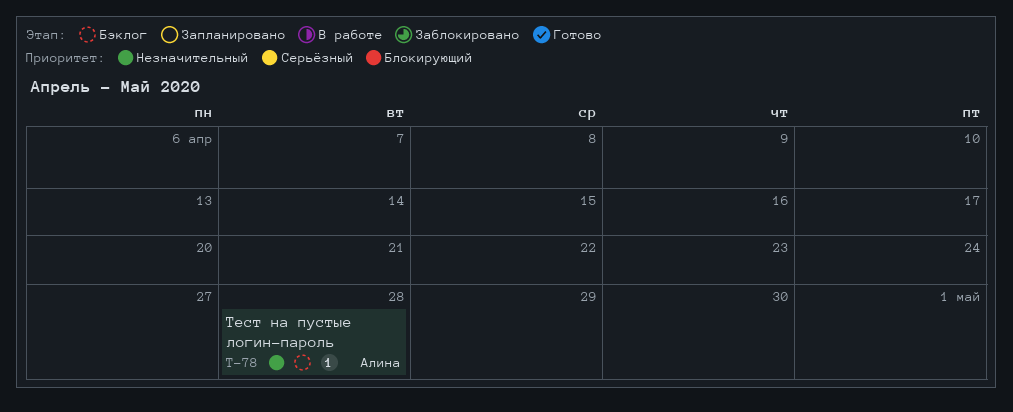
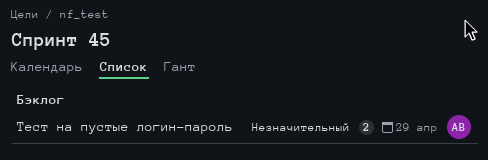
Тест на пустые логин-пароль, estimate: 1 -> 2
Тест на пустые логин-пароль, due: Apr 28 -> Apr 29

